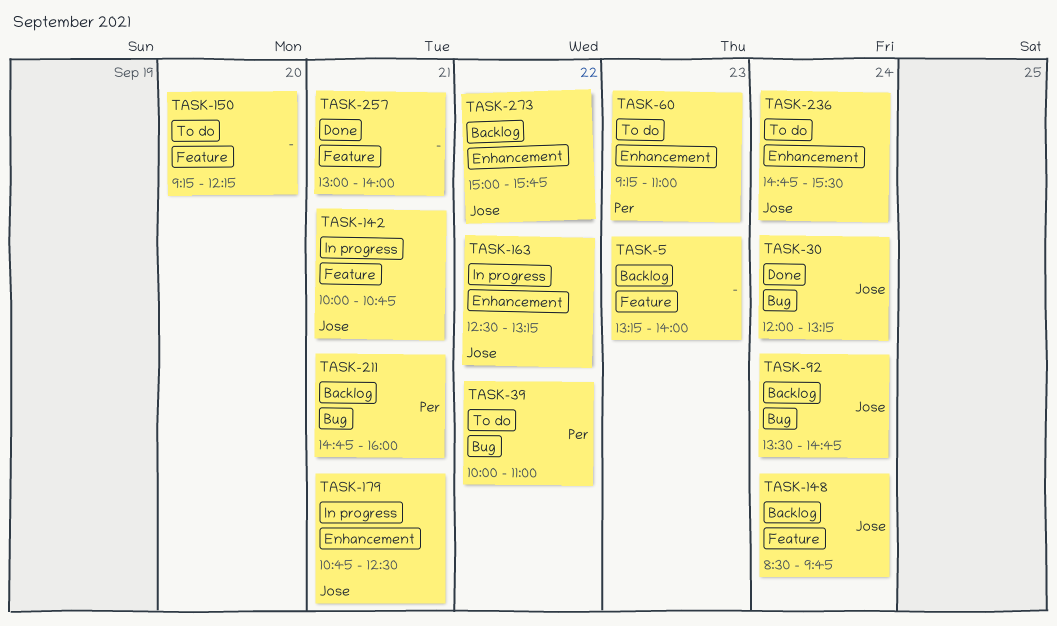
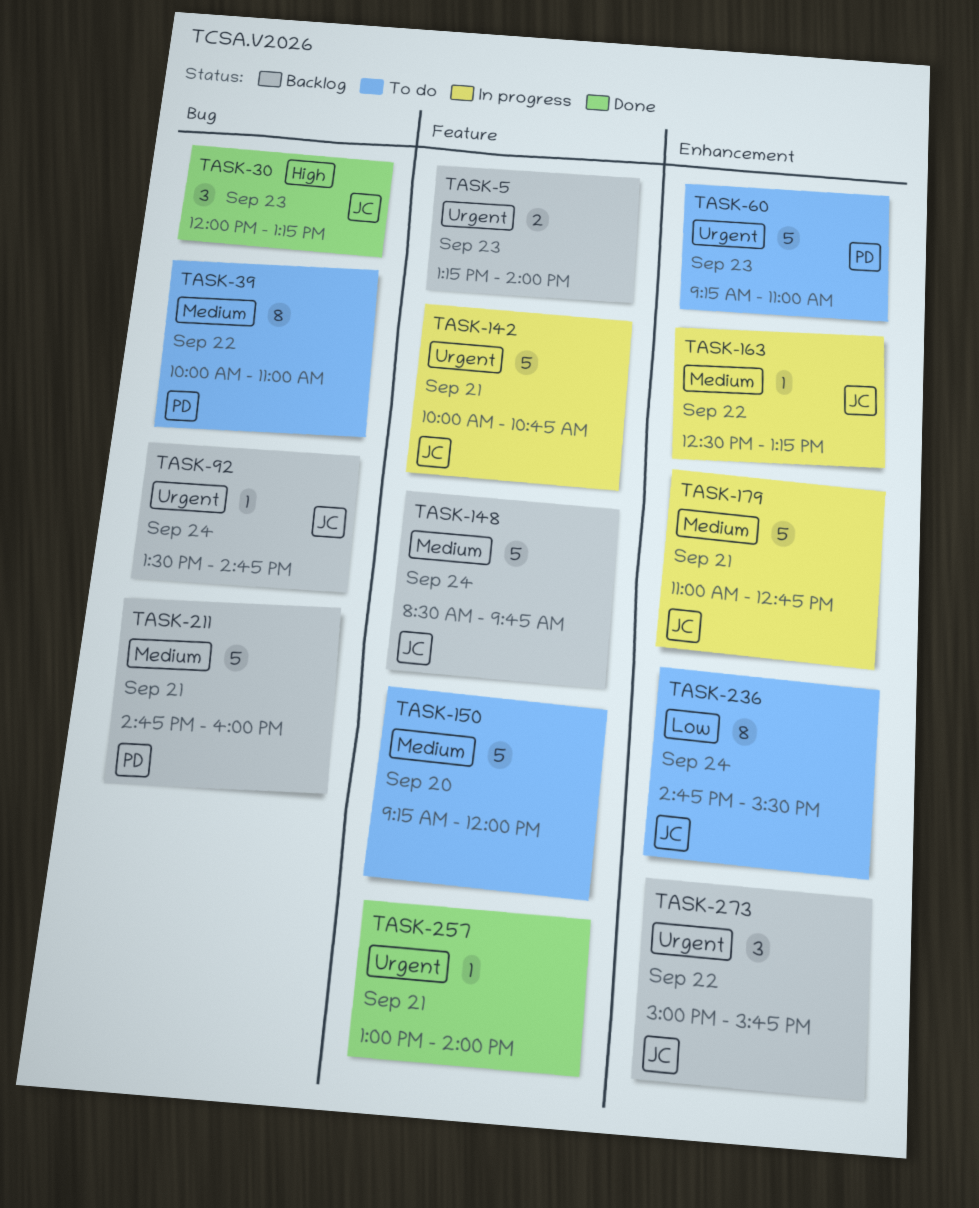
TASK-30, day: Sep 24 -> Sep 23
TASK-150, ends: 12:15 -> 12:00
TASK-179, begins: 10:45 -> 11:00
TASK-179, ends: 12:30 -> 12:45

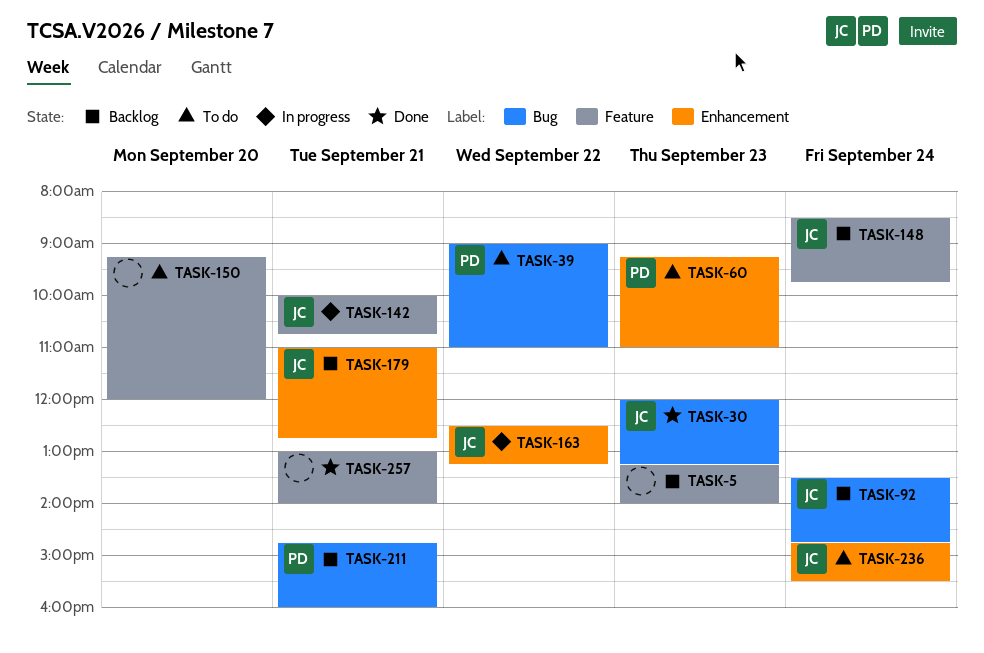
TASK-39, begins: 10:00 -> 09:00
TASK-179, status: In progress -> Backlog
TASK-273: present -> none

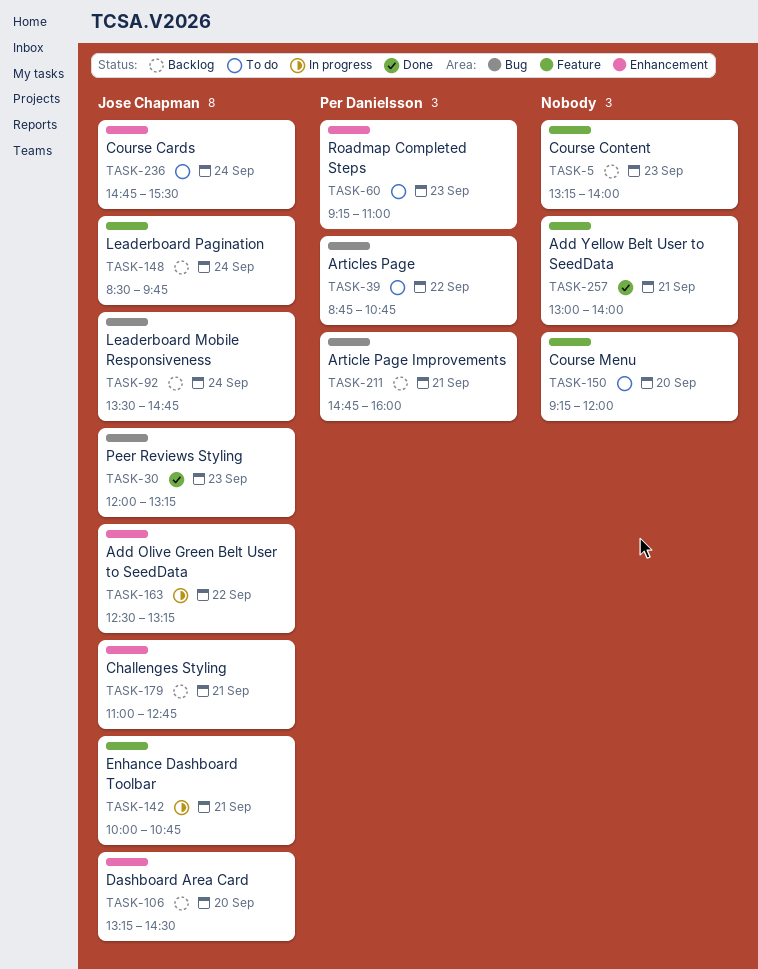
TASK-39, begins: 09:00 -> 08:45
TASK-39, ends: 11:00 -> 10:45
TASK-106: none -> present

